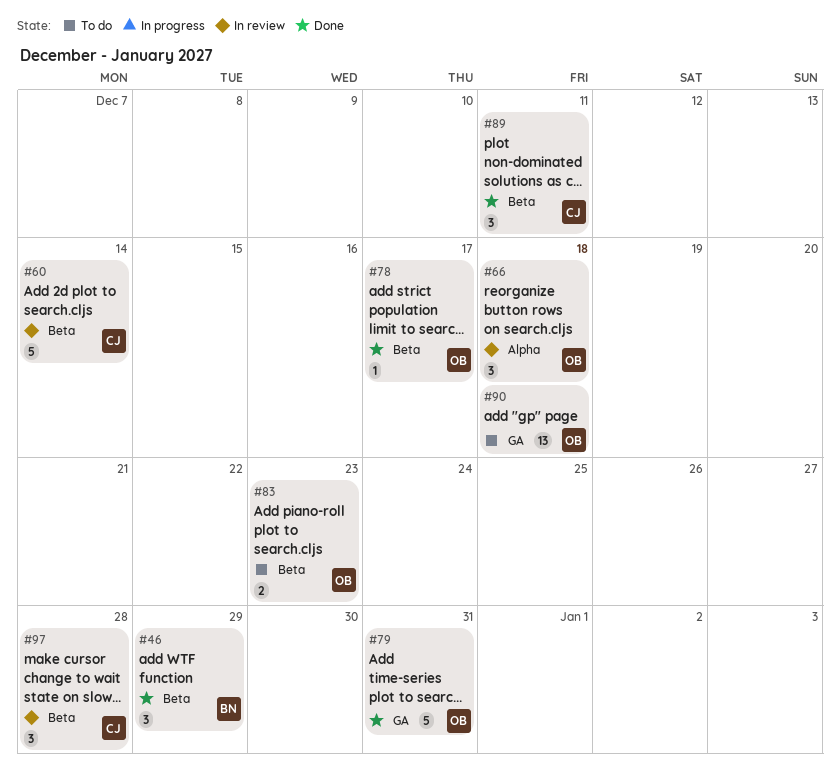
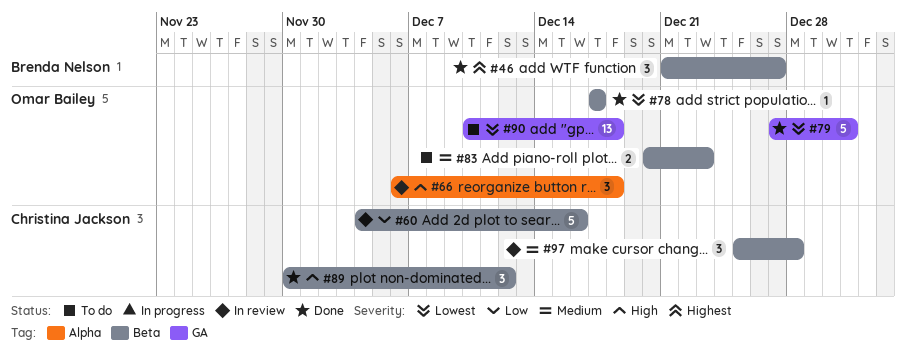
#46, due: Dec 29 -> Dec 27
#60, due: Dec 14 -> Dec 16
#89, due: Dec 11 -> Dec 12

